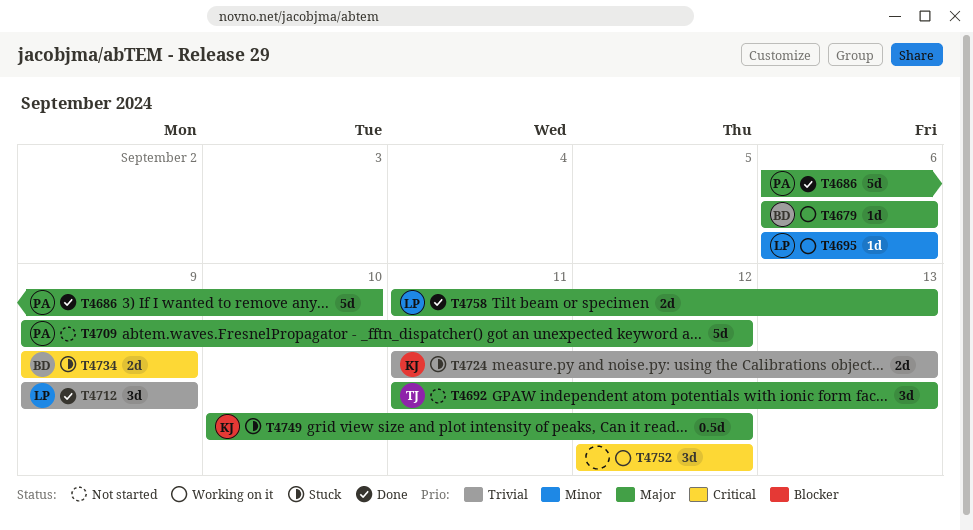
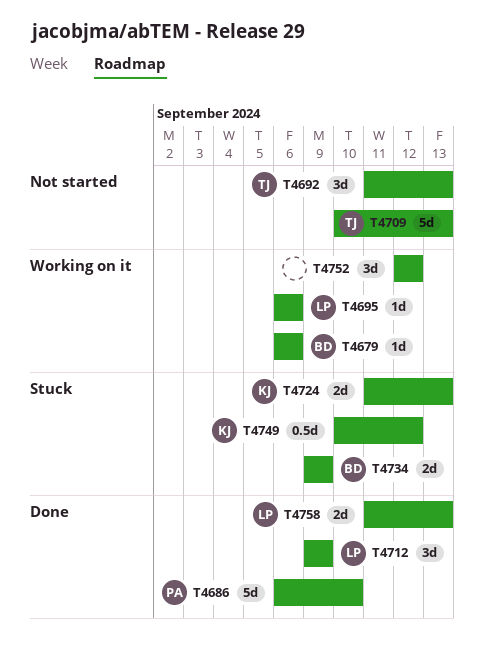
T4709, owner: PA -> TJ
T4709, start: Sep 9 -> Sep 10
T4709, due: Sep 12 -> Sep 13

